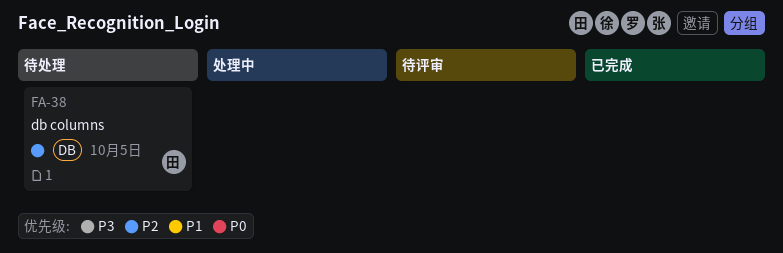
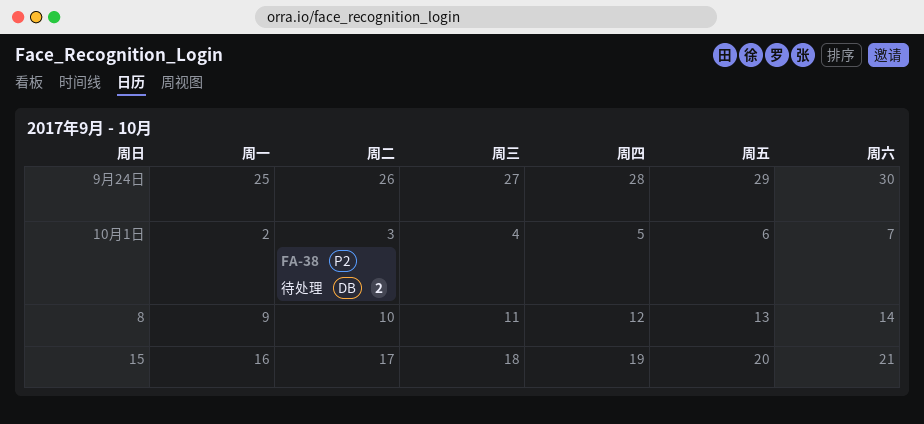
FA-38, due: Oct 5 -> Oct 3

